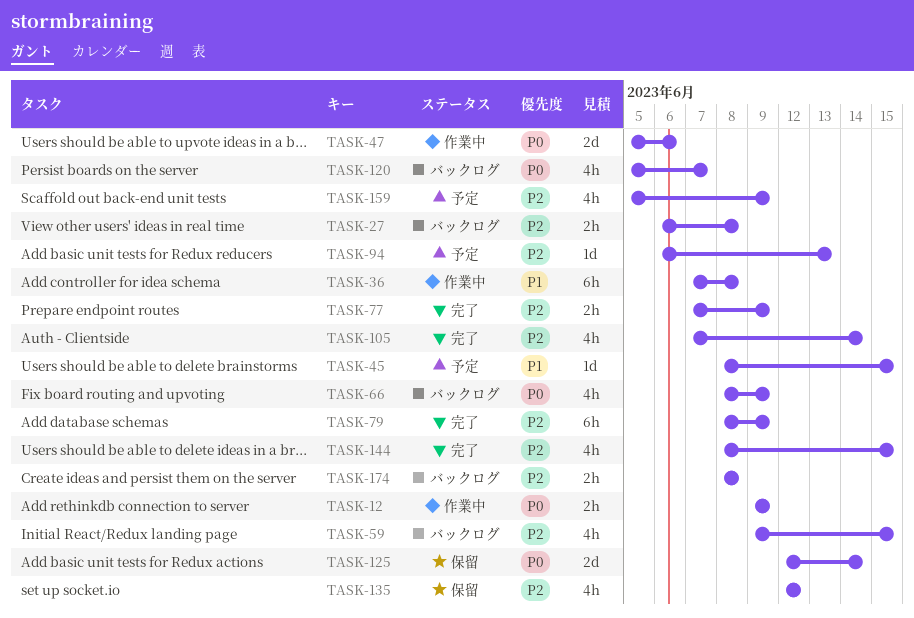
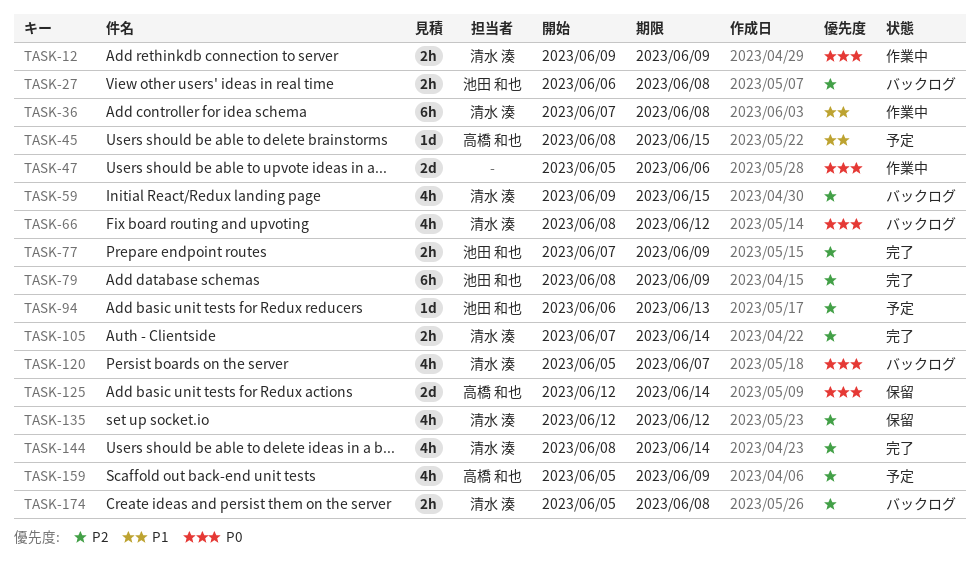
TASK-66, due: Jun 9 -> Jun 12
TASK-105, estimate: 4h -> 2h
TASK-144, due: Jun 15 -> Jun 14
TASK-174, start: Jun 8 -> Jun 5

